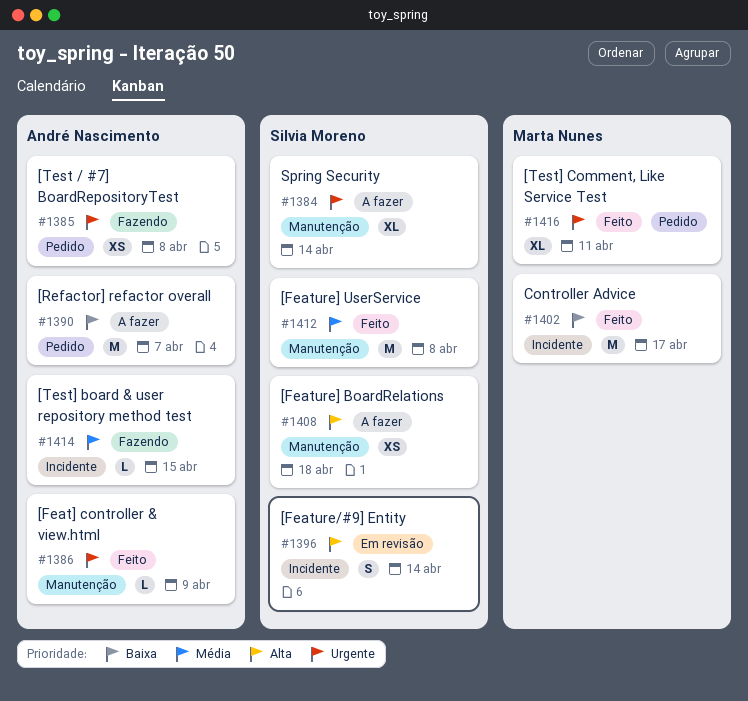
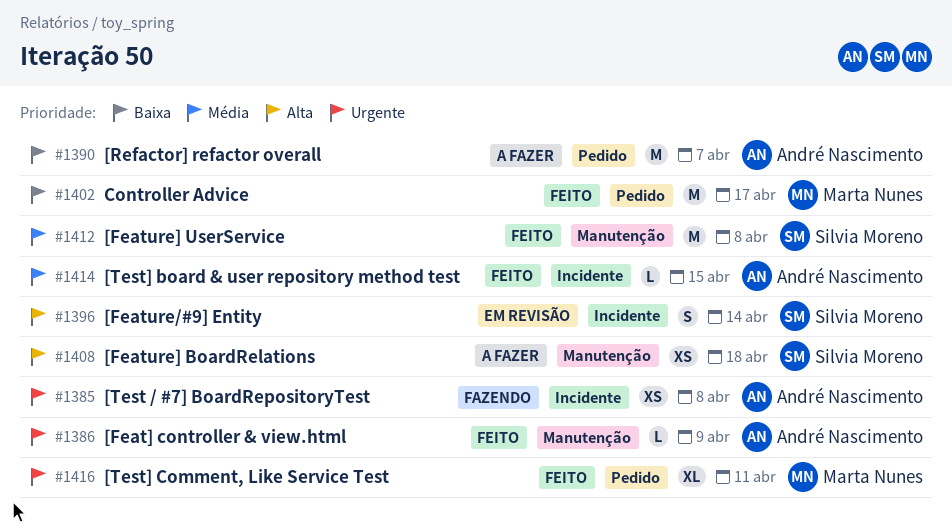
#1384: present -> none
#1385, label: Pedido -> Incidente
#1402, label: Incidente -> Pedido
#1414, status: Fazendo -> Feito

